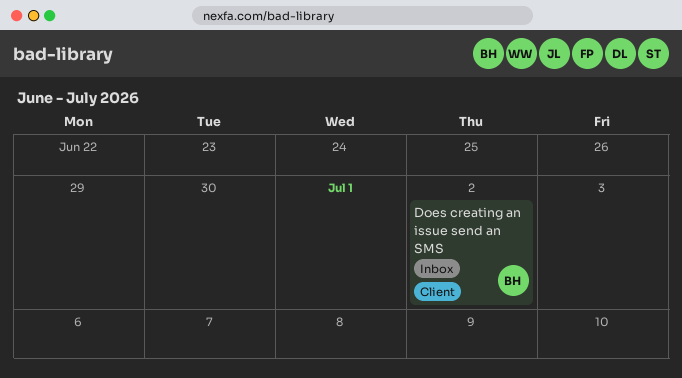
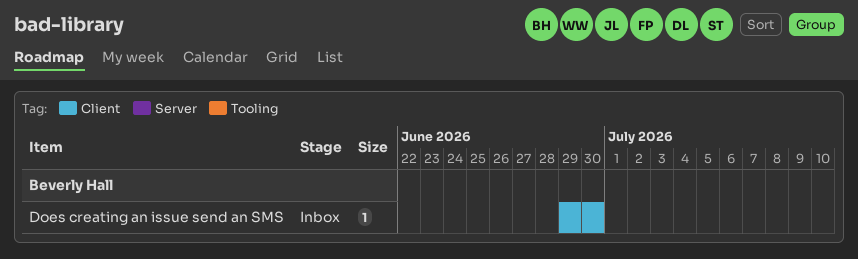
Does creating an issue send an SMS, due: Jul 2 -> Jun 30

